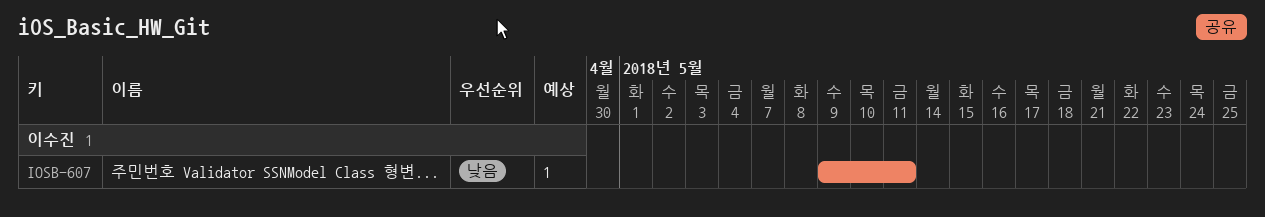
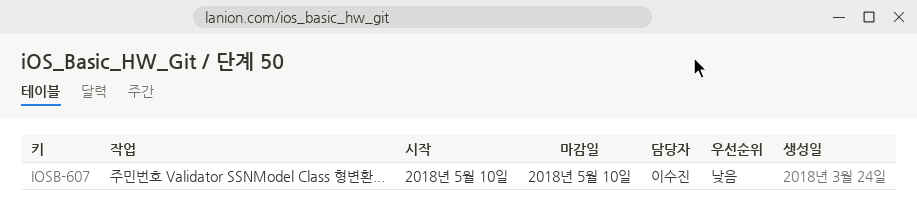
IOSB-607, start: May 9 -> May 10
IOSB-607, due: May 11 -> May 10

